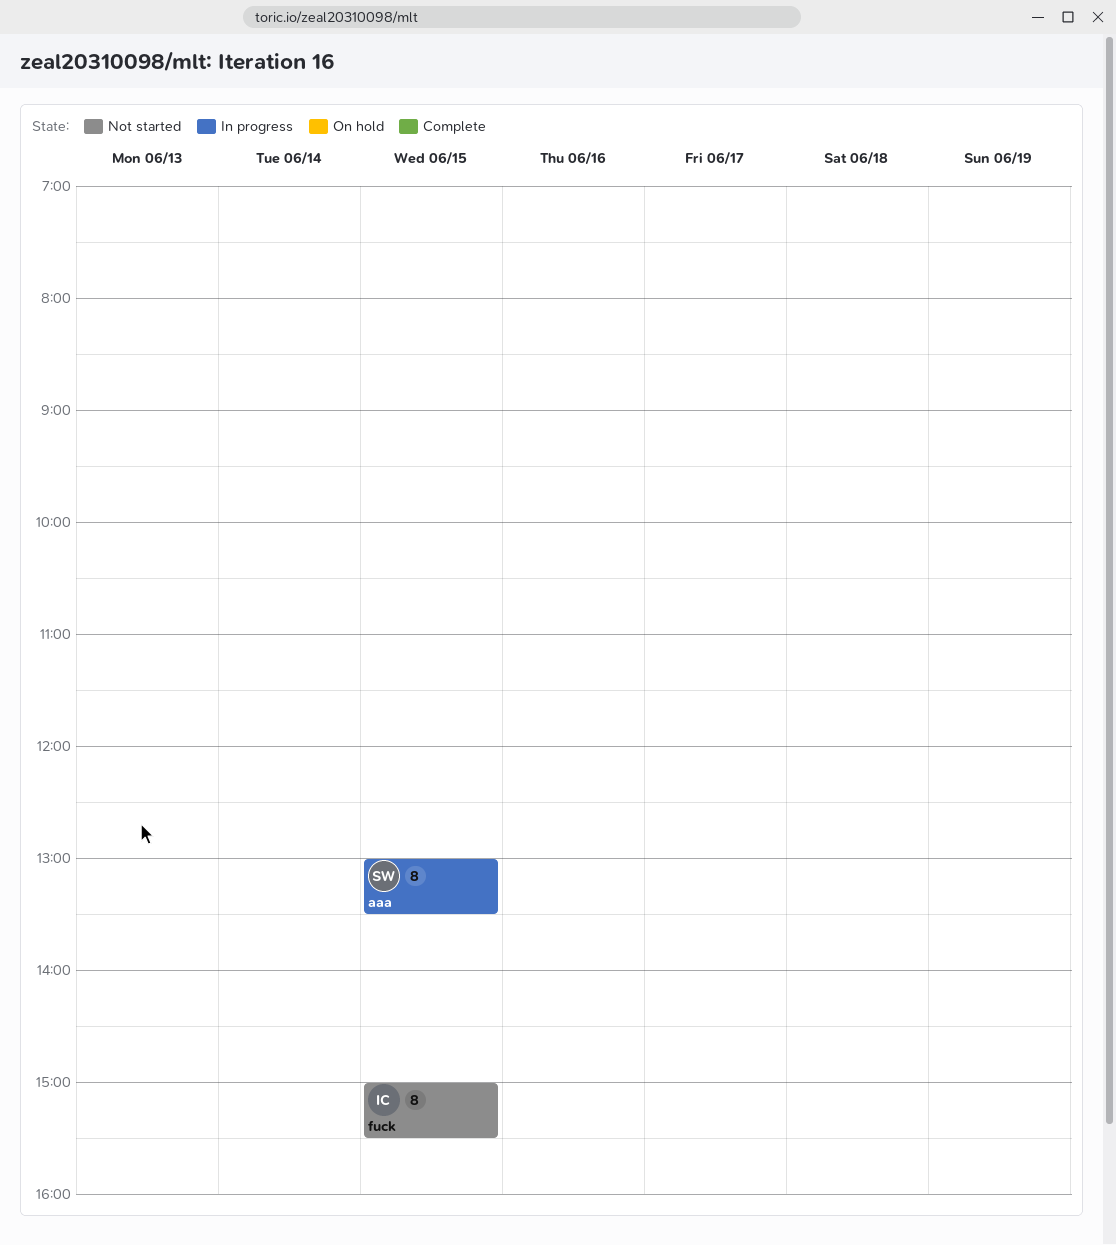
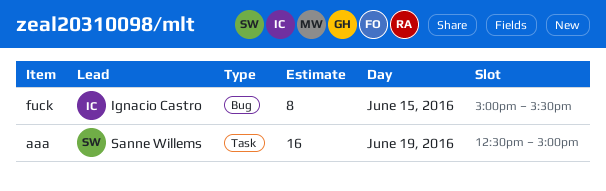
aaa, estimate: 8 -> 16
aaa, day: Jun 15 -> Jun 19
aaa, begins: 13:00 -> 12:30
aaa, ends: 13:30 -> 15:00

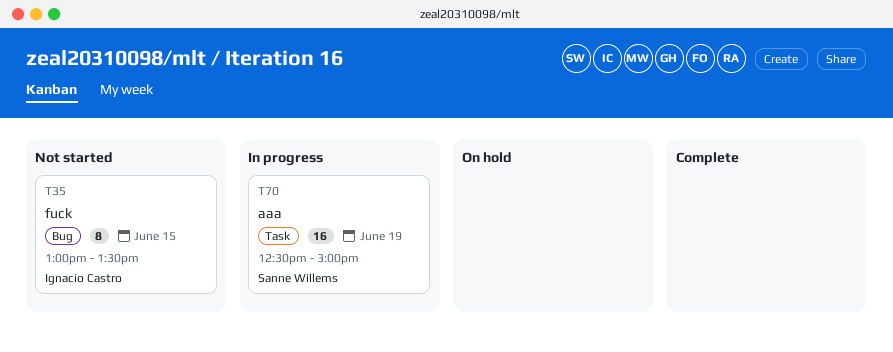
fuck, begins: 15:00 -> 13:00
fuck, ends: 15:30 -> 13:30

